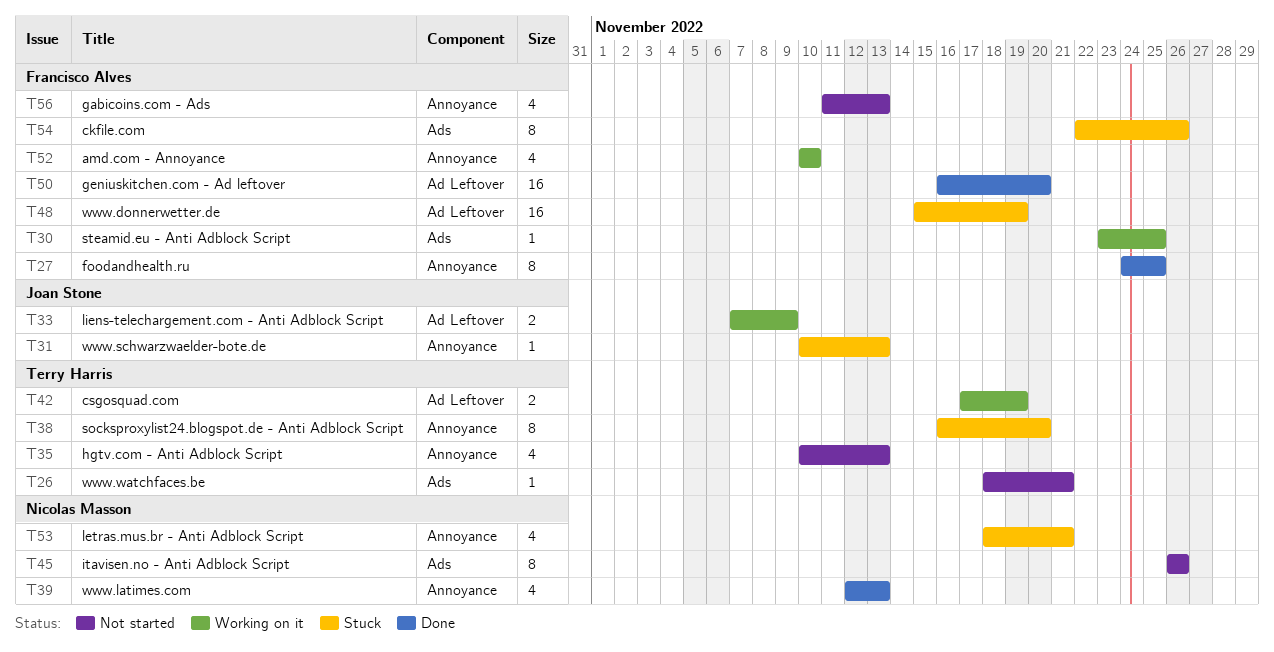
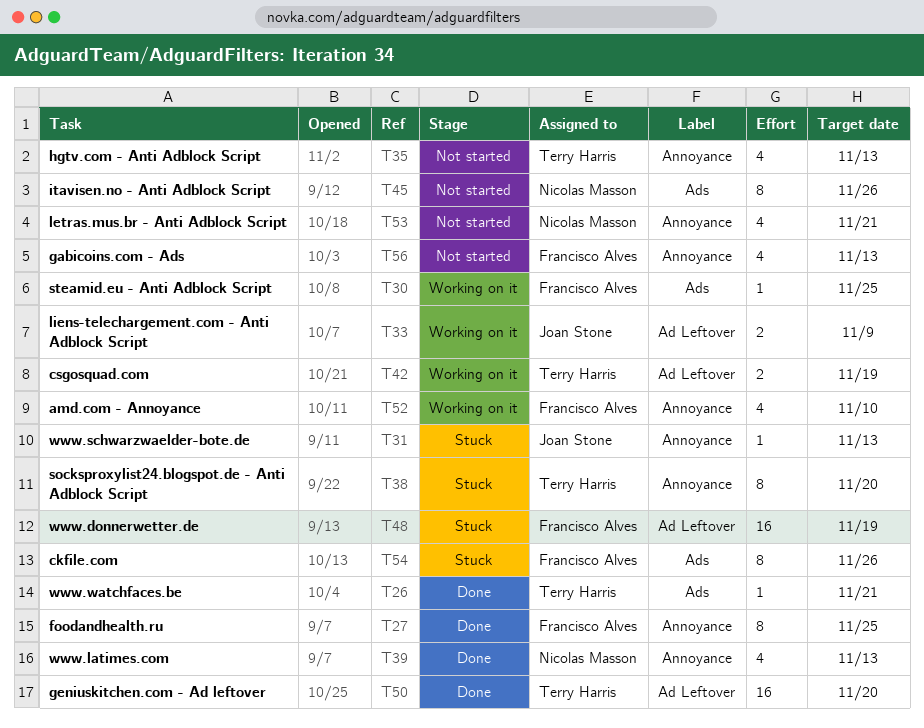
T26, status: Not started -> Done
T50, owner: Francisco Alves -> Terry Harris
T53, status: Stuck -> Not started

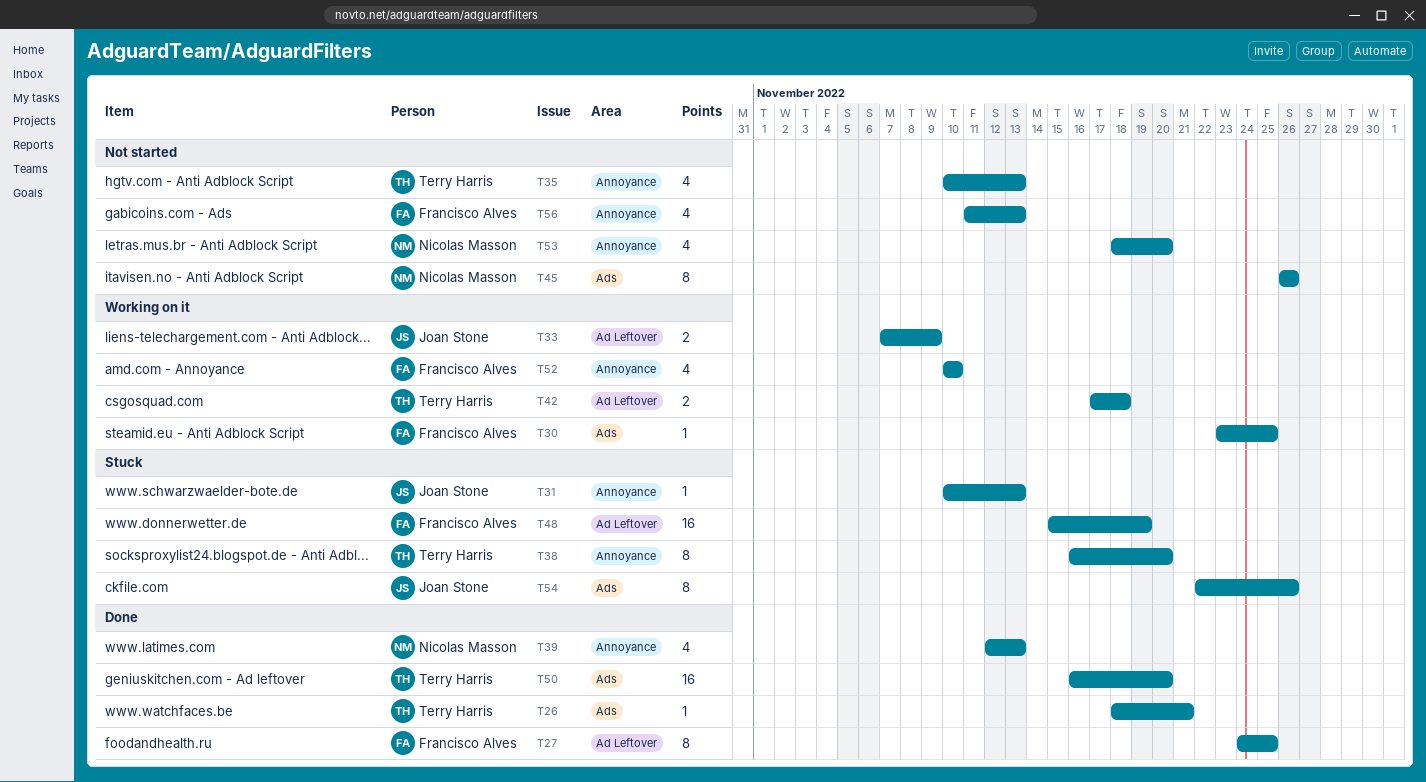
T27, label: Annoyance -> Ad Leftover
T42, due: Nov 19 -> Nov 18
T50, label: Ad Leftover -> Ads
T53, due: Nov 21 -> Nov 20
T54, owner: Francisco Alves -> Joan Stone

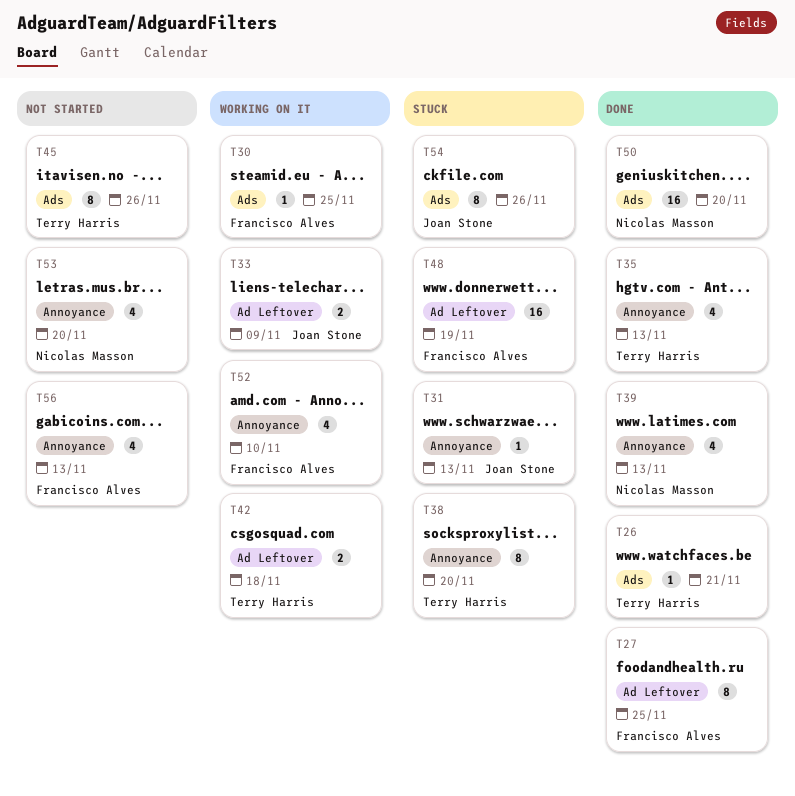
T35, status: Not started -> Done
T45, owner: Nicolas Masson -> Terry Harris
T50, owner: Terry Harris -> Nicolas Masson

